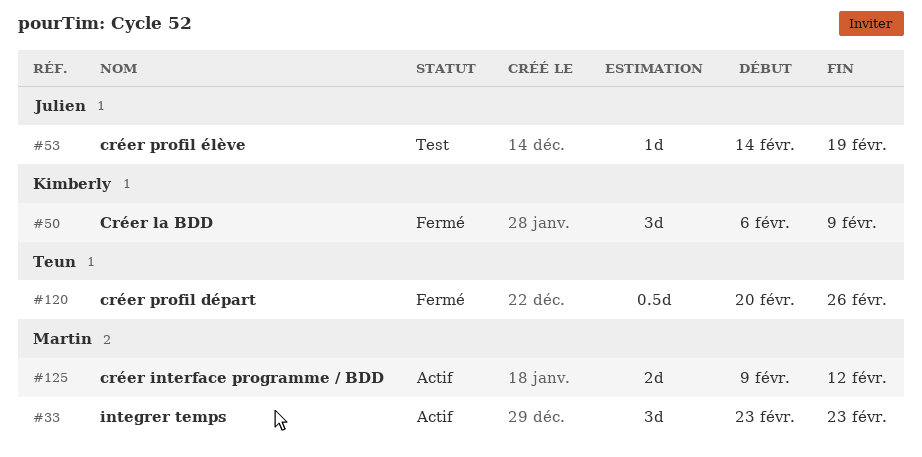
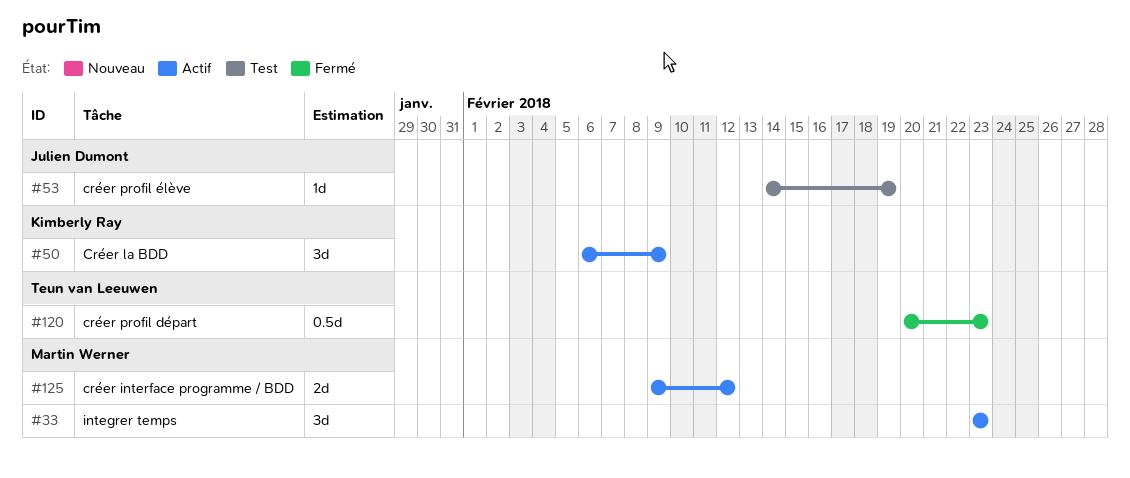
#50, status: Fermé -> Actif
#120, due: Feb 26 -> Feb 23

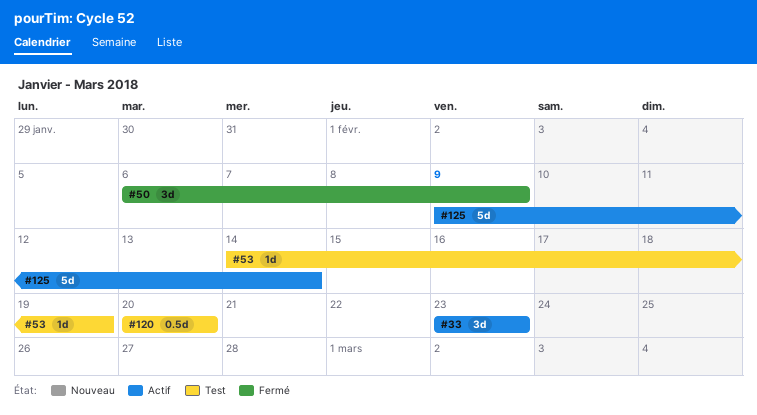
#50, status: Actif -> Fermé
#120, status: Fermé -> Test
#120, due: Feb 23 -> Feb 20
#125, estimate: 2d -> 5d
#125, due: Feb 12 -> Feb 14

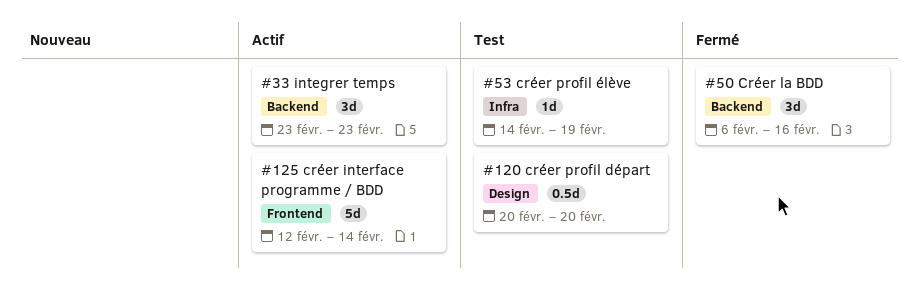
#50, due: Feb 9 -> Feb 16
#125, start: Feb 9 -> Feb 12

